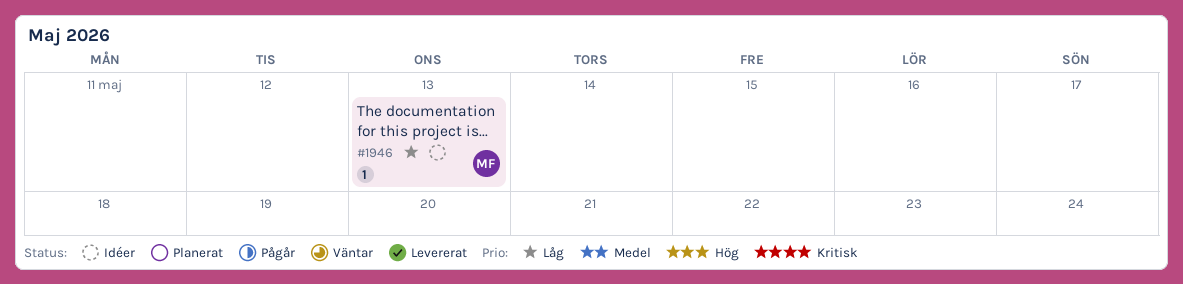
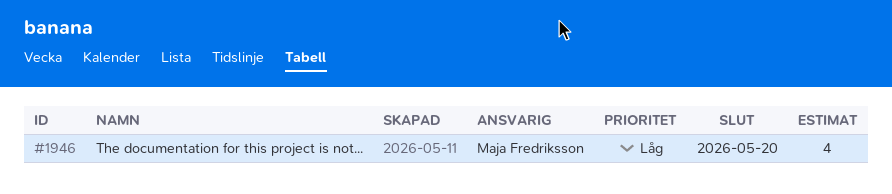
#1946, estimate: 1 -> 4
#1946, due: May 13 -> May 20

